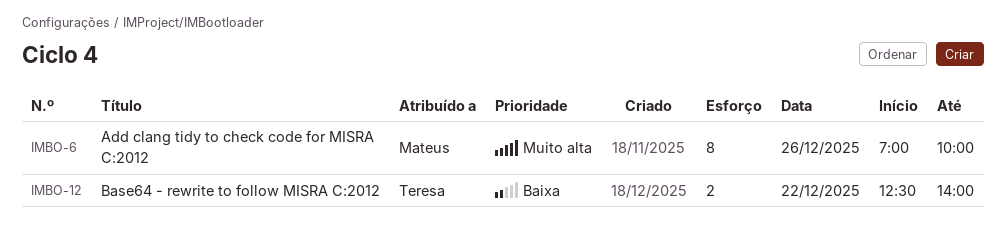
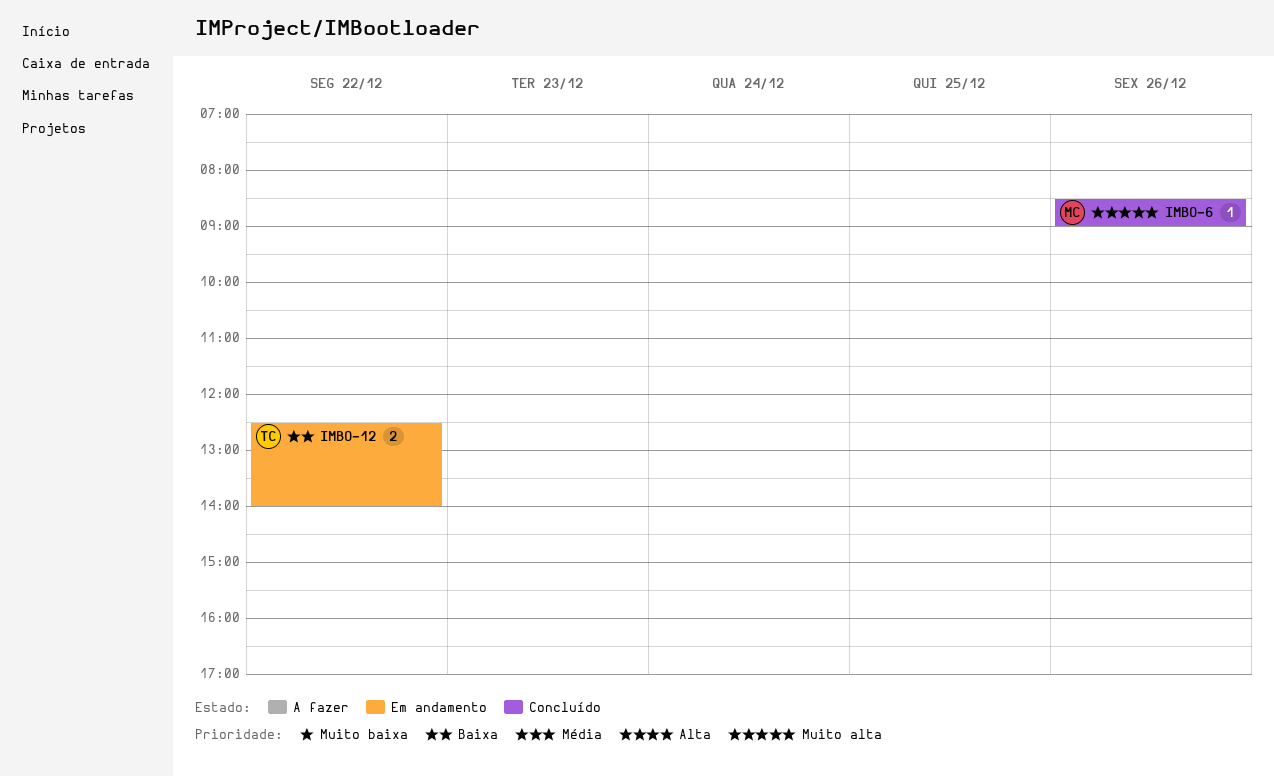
IMBO-6, estimate: 8 -> 1
IMBO-6, begins: 07:00 -> 08:30
IMBO-6, ends: 10:00 -> 09:00

